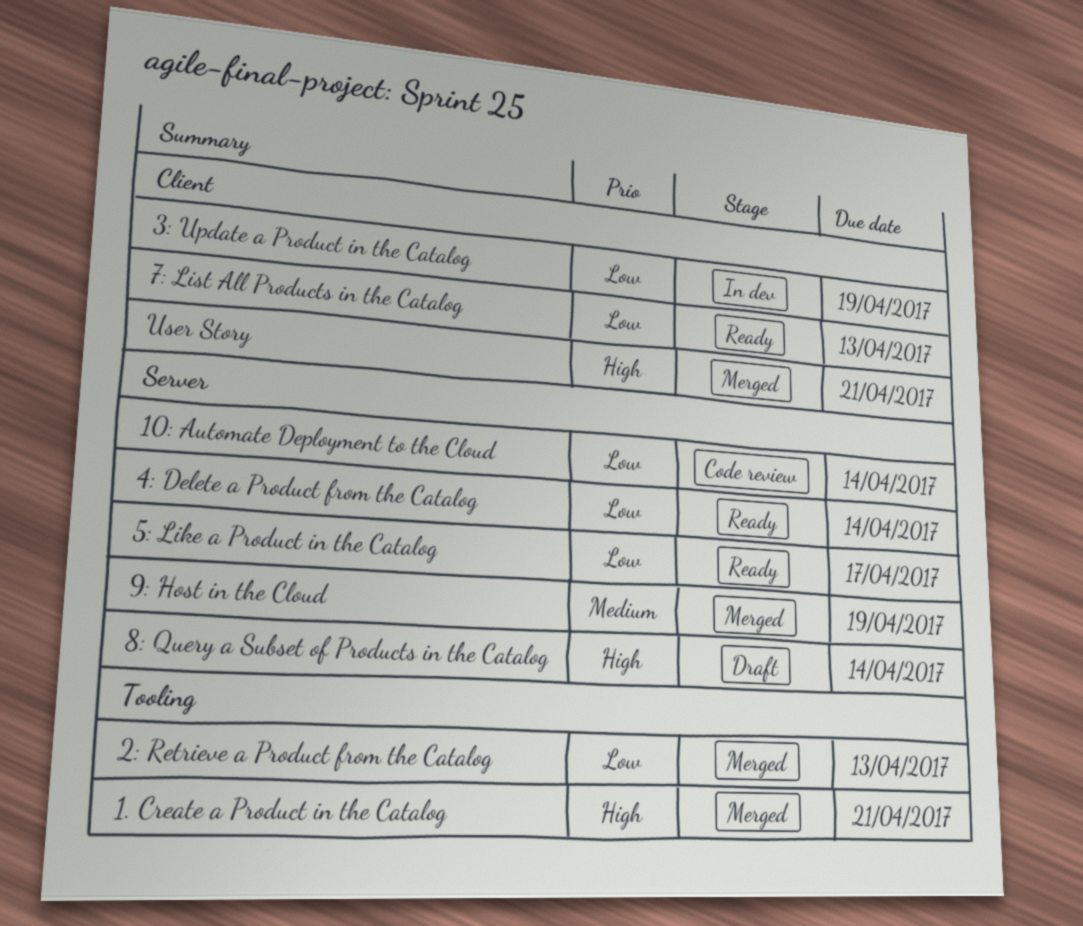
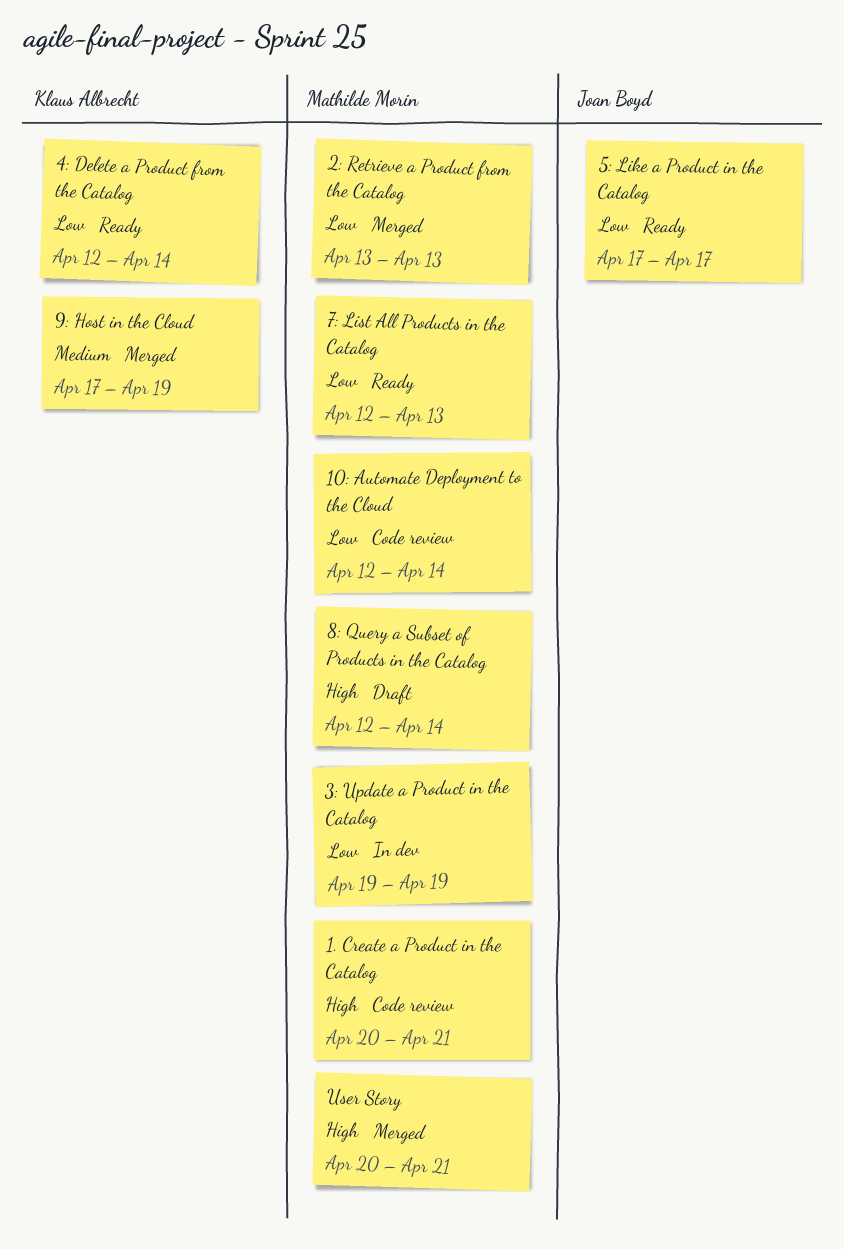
1. Create a Product in the Catalog, status: Merged -> Code review

